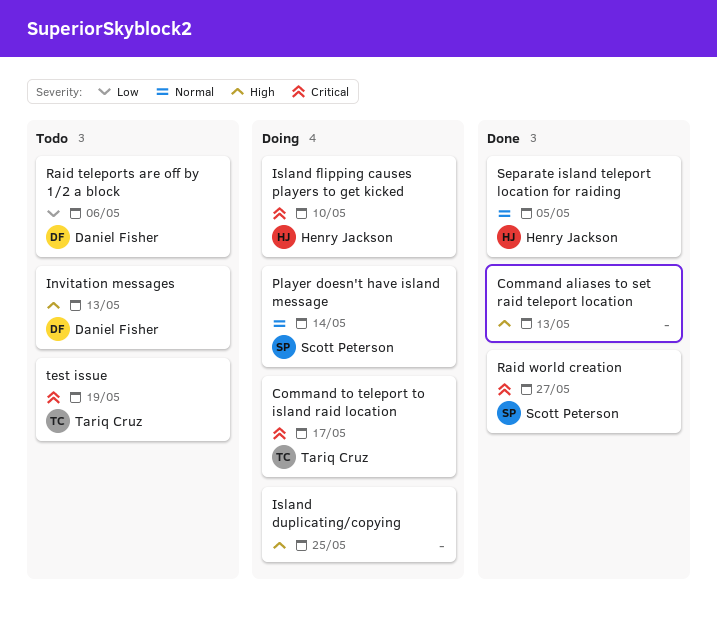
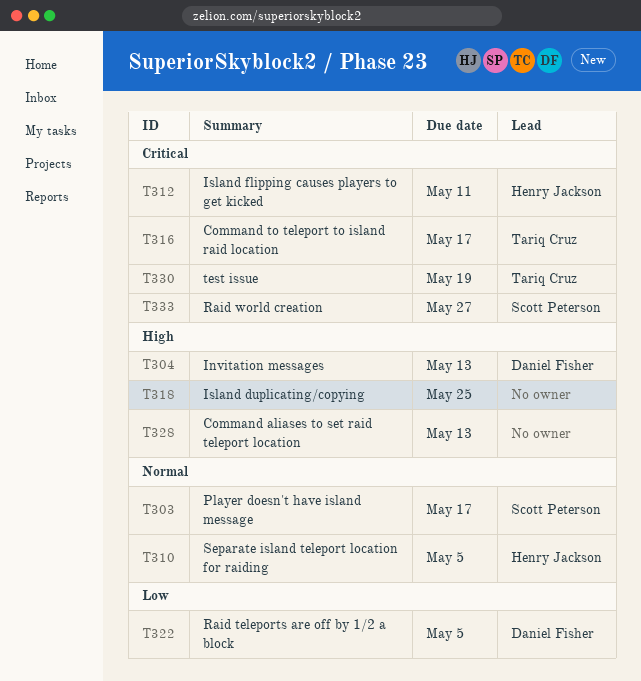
Island flipping causes players to get kicked, due: May 10 -> May 11
Player doesn't have island message, due: May 14 -> May 17
Raid teleports are off by 1/2 a block, due: May 6 -> May 5

